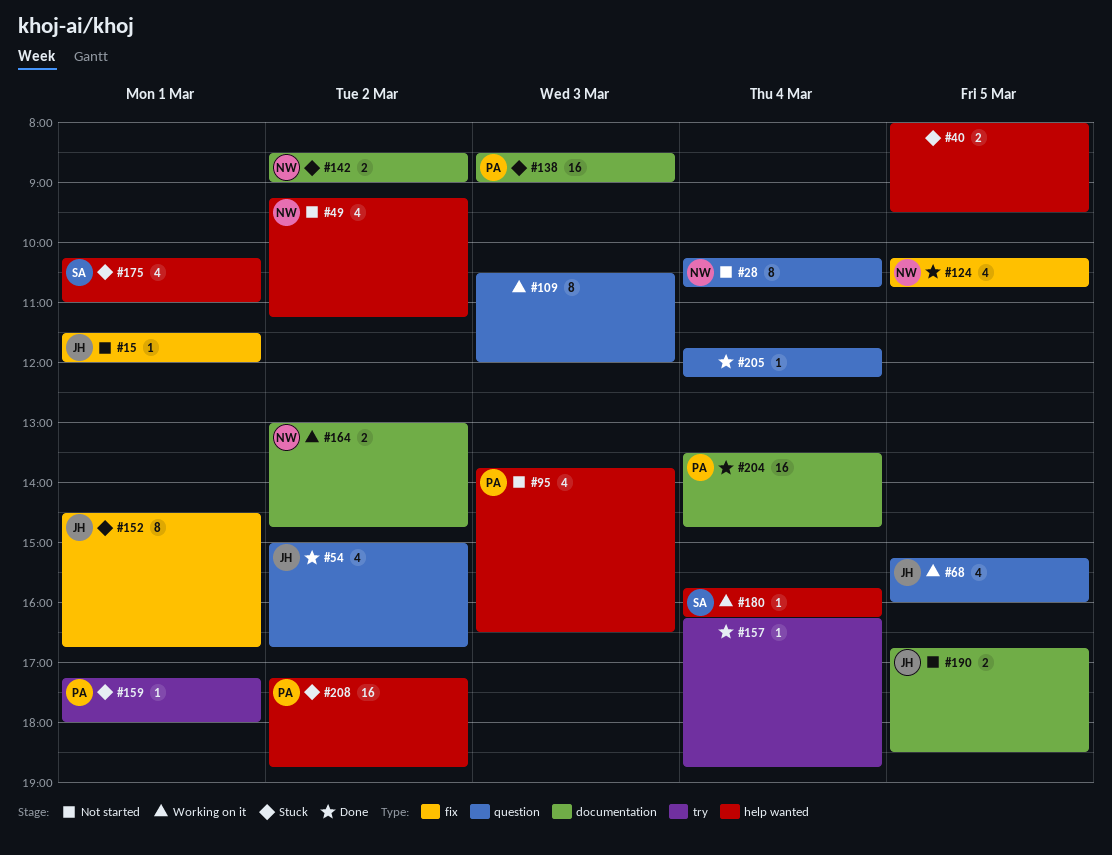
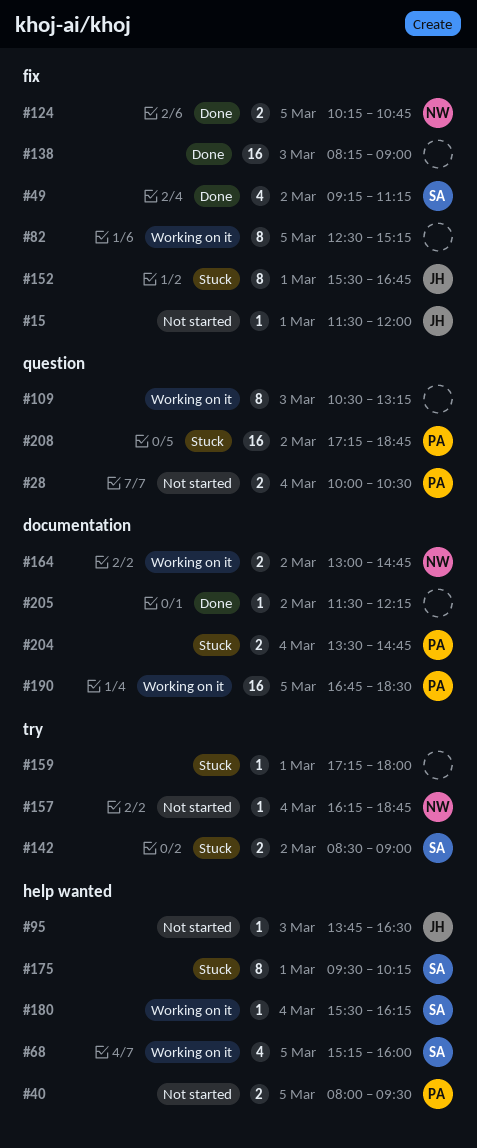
#28, owner: NW -> PA
#28, estimate: 8 -> 2
#28, begins: 10:15 -> 10:00
#28, ends: 10:45 -> 10:30
#40, status: Stuck -> Not started
#40, owner: none -> PA
#49, status: Not started -> Done
#49, owner: NW -> SA
#49, label: help wanted -> fix
#54: present -> none
#68, owner: JH -> SA
#68, label: question -> help wanted
#82: none -> present
#95, owner: PA -> JH
#95, estimate: 4 -> 1
#109, ends: 12:00 -> 13:15
#124, estimate: 4 -> 2
#138, status: Stuck -> Done
#138, owner: PA -> none
#138, label: documentation -> fix
#138, begins: 08:30 -> 08:15
#142, owner: NW -> SA
#142, label: documentation -> try
#152, begins: 14:30 -> 15:30
#157, status: Done -> Not started
#157, owner: none -> NW
#159, owner: PA -> none
#175, estimate: 4 -> 8
#175, begins: 10:15 -> 09:30
#175, ends: 11:00 -> 10:15
#180, begins: 15:45 -> 15:30
#190, status: Not started -> Working on it
#190, owner: JH -> PA
#190, estimate: 2 -> 16
#204, status: Done -> Stuck
#204, estimate: 16 -> 2
#205, label: question -> documentation
#205, day: Mar 4 -> Mar 2
#205, begins: 11:45 -> 11:30
#208, label: help wanted -> question

